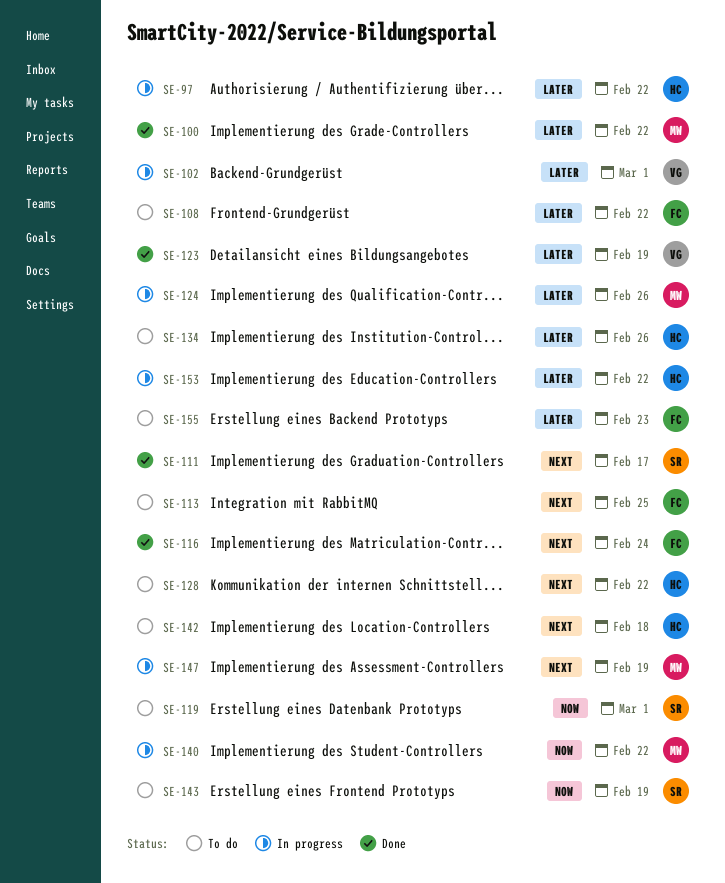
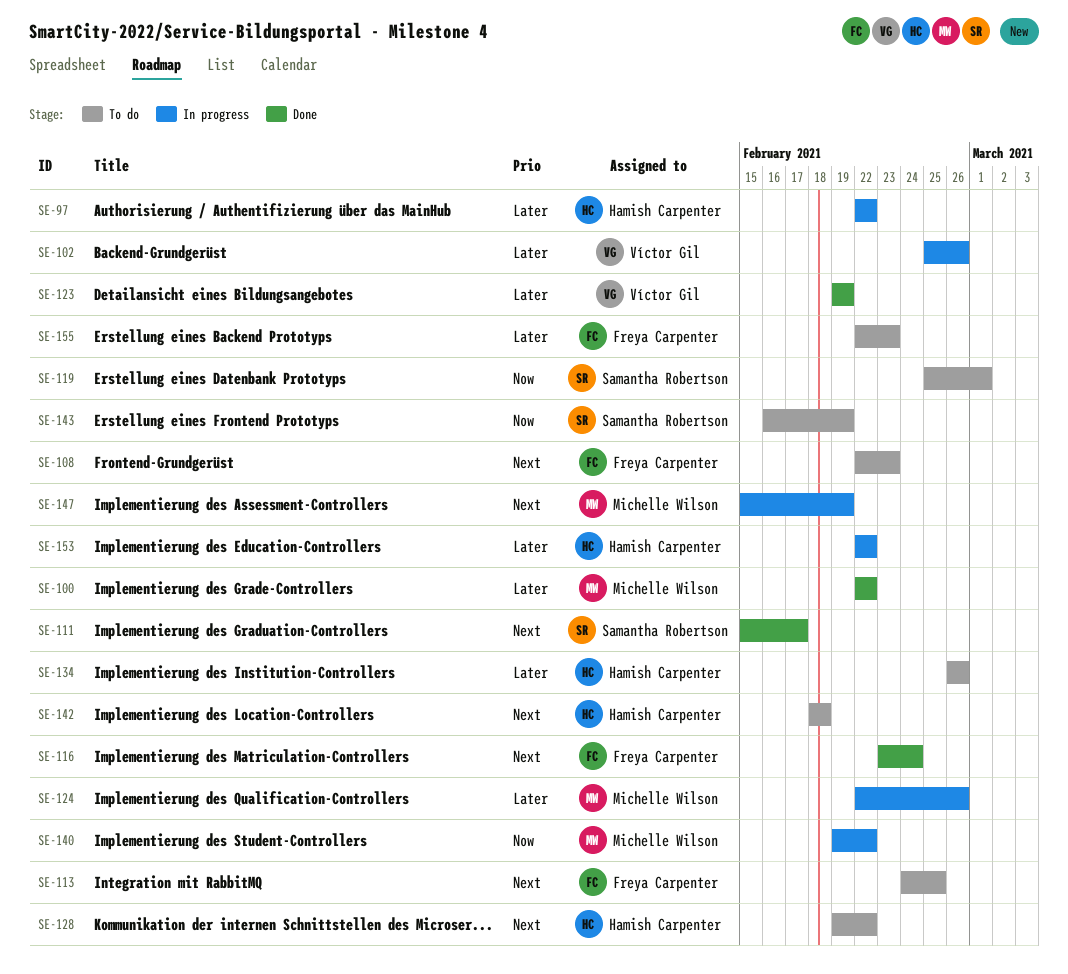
SE-102, due: Mar 1 -> Feb 26
SE-108, priority: Later -> Next
SE-108, due: Feb 22 -> Feb 23

